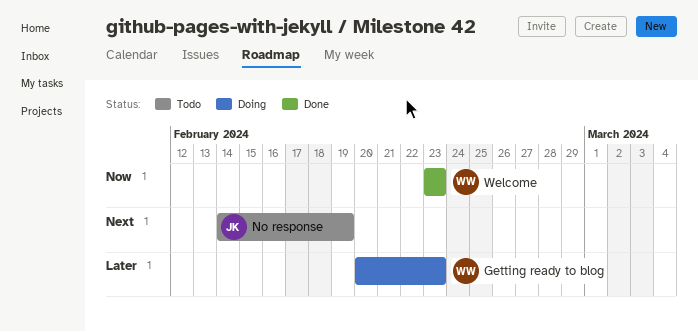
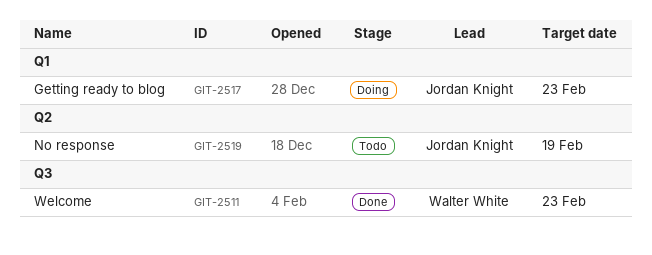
Getting ready to blog, owner: Walter White -> Jordan Knight

